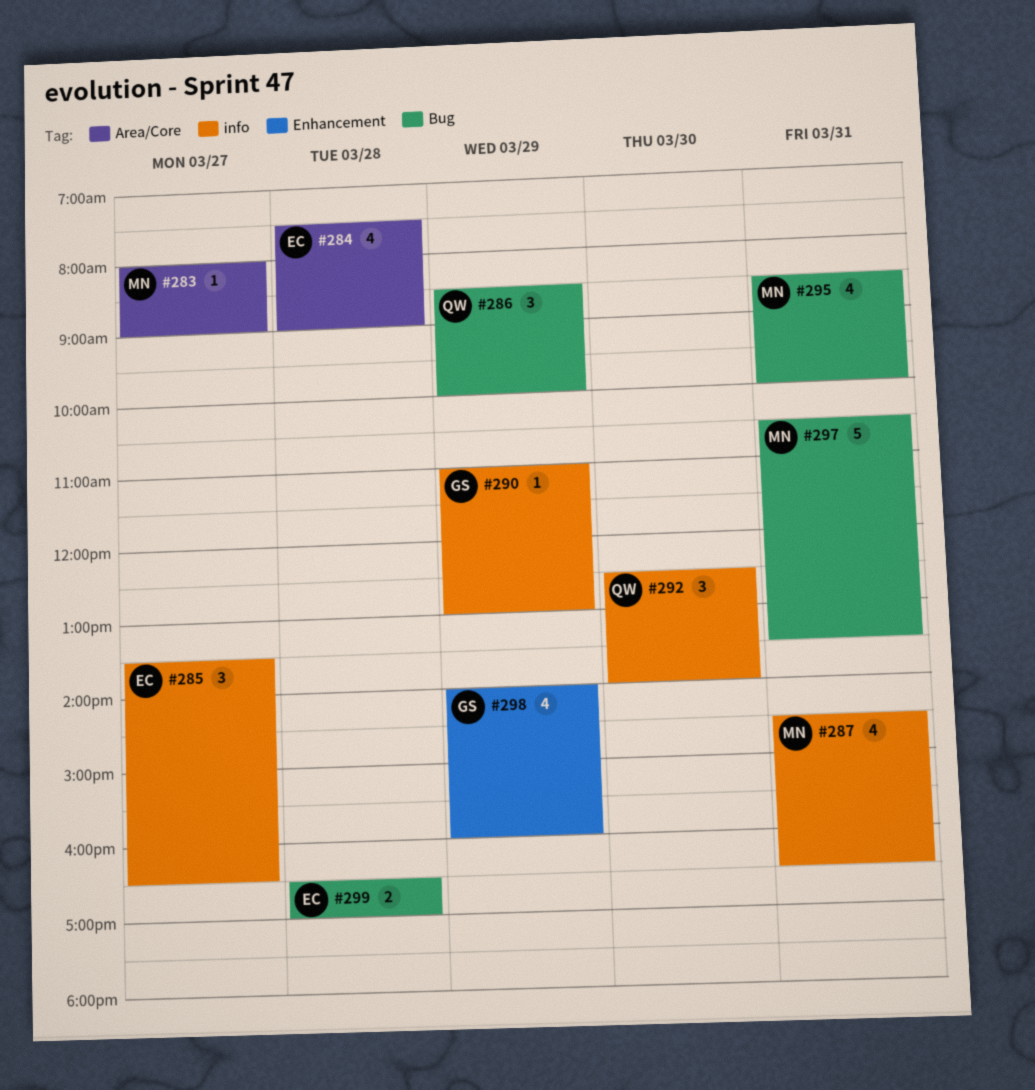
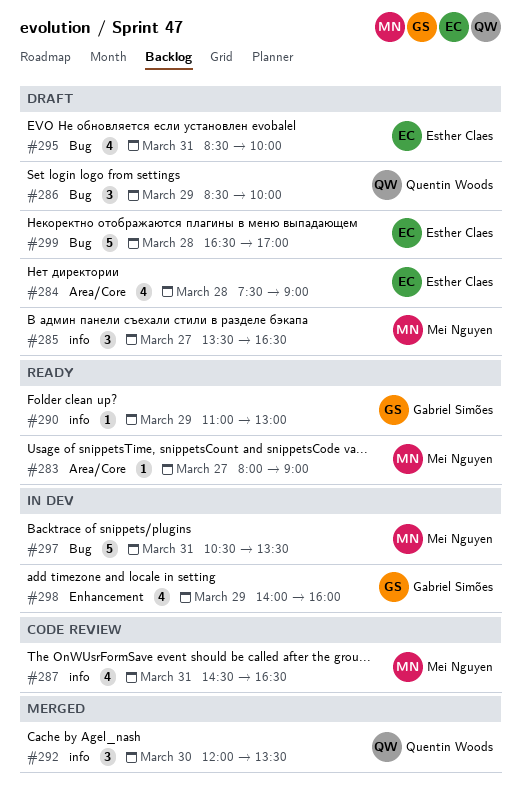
#285, owner: Esther Claes -> Mei Nguyen
#292, begins: 12:30 -> 12:00
#292, ends: 14:00 -> 13:30
#295, owner: Mei Nguyen -> Esther Claes
#299, estimate: 2 -> 5

